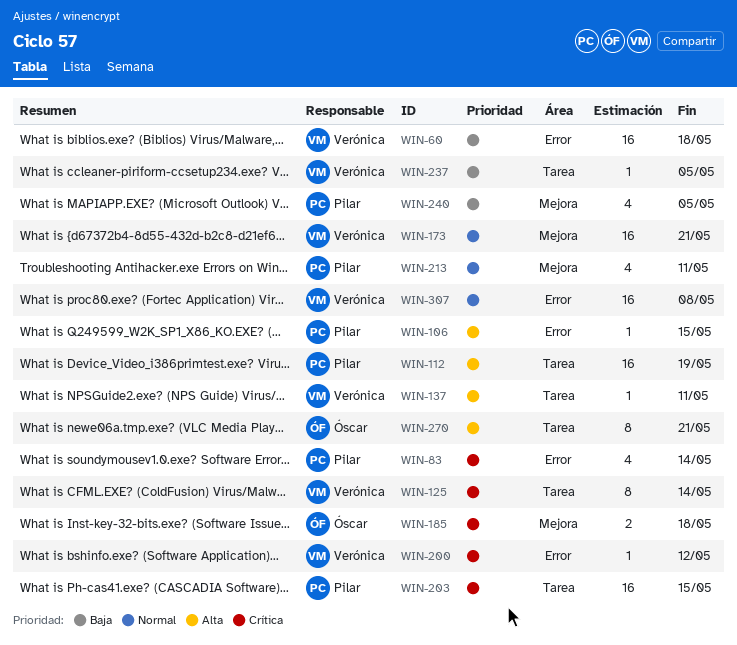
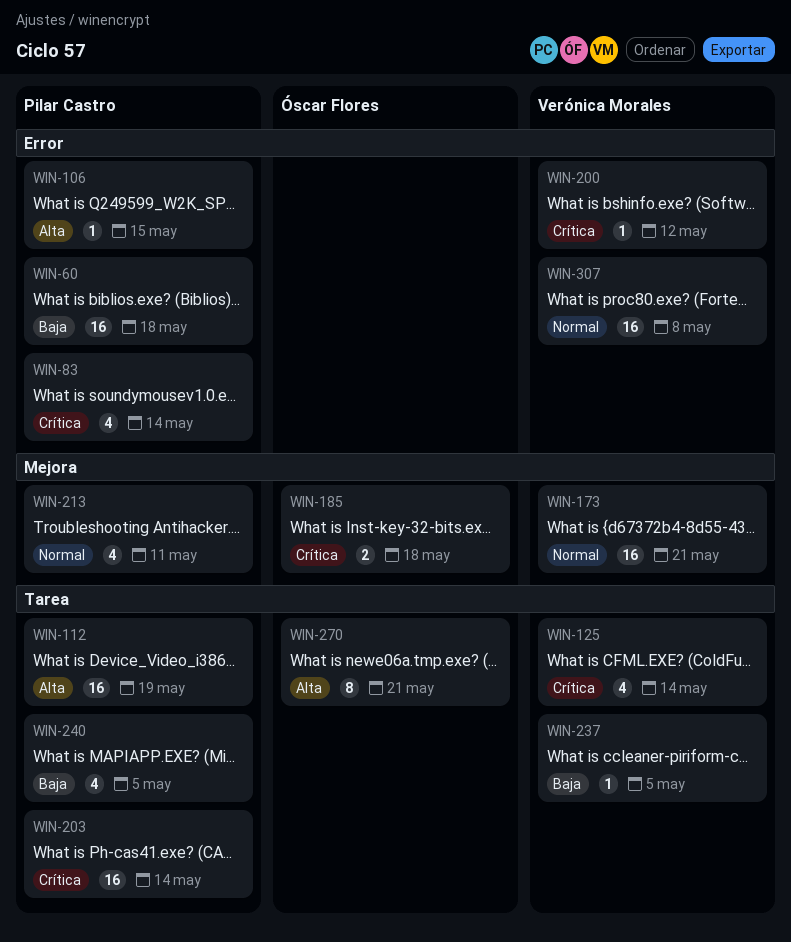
WIN-60, owner: Verónica Morales -> Pilar Castro
WIN-125, estimate: 8 -> 4
WIN-137: present -> none
WIN-203, due: May 15 -> May 14
WIN-240, label: Mejora -> Tarea

